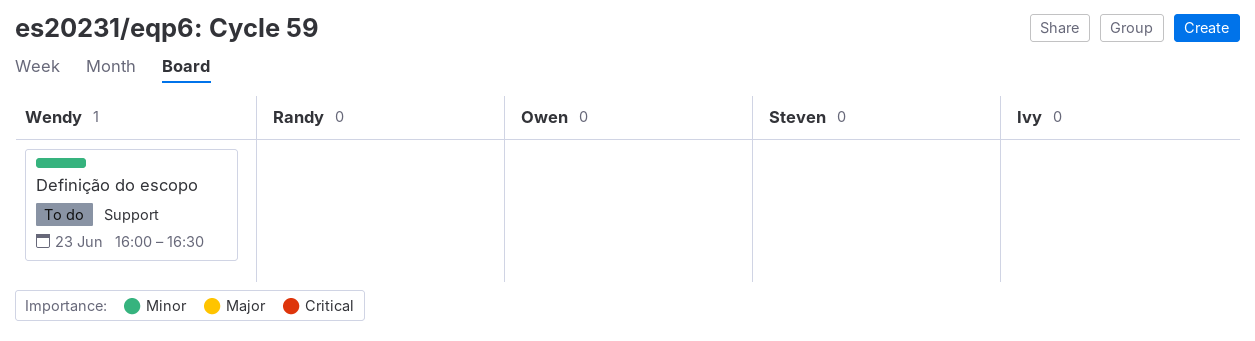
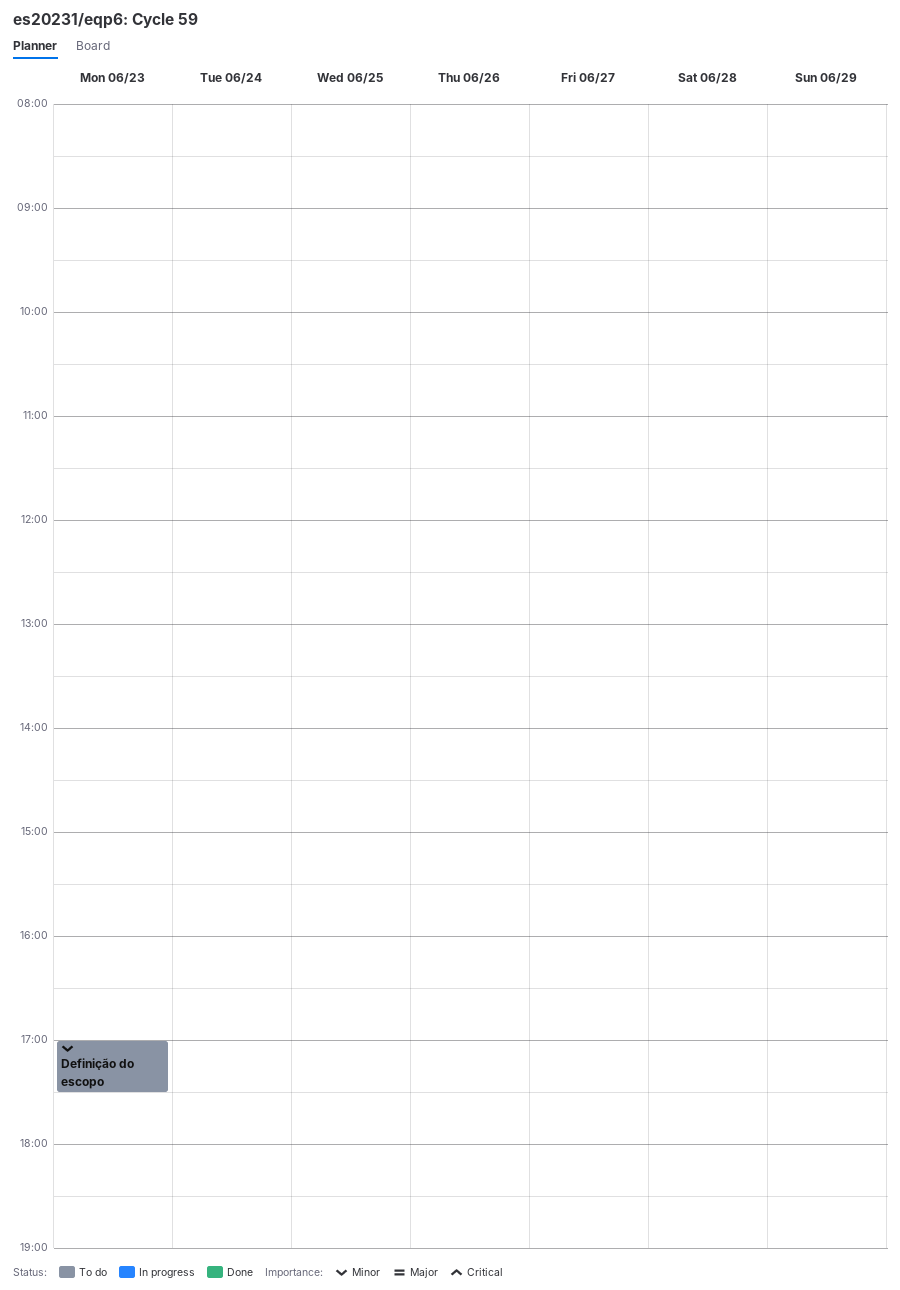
Definição do escopo, begins: 16:00 -> 17:00
Definição do escopo, ends: 16:30 -> 17:30

